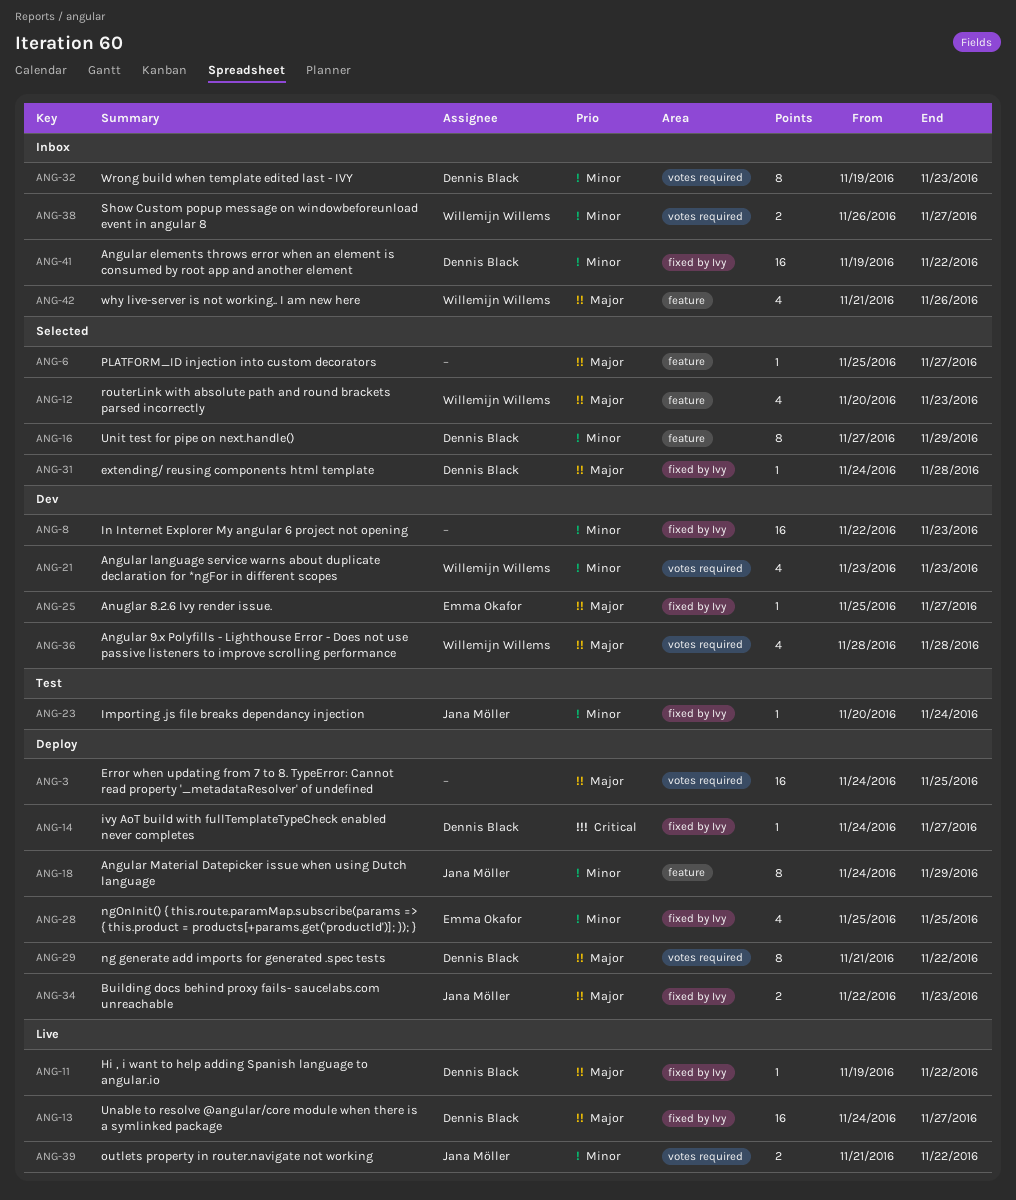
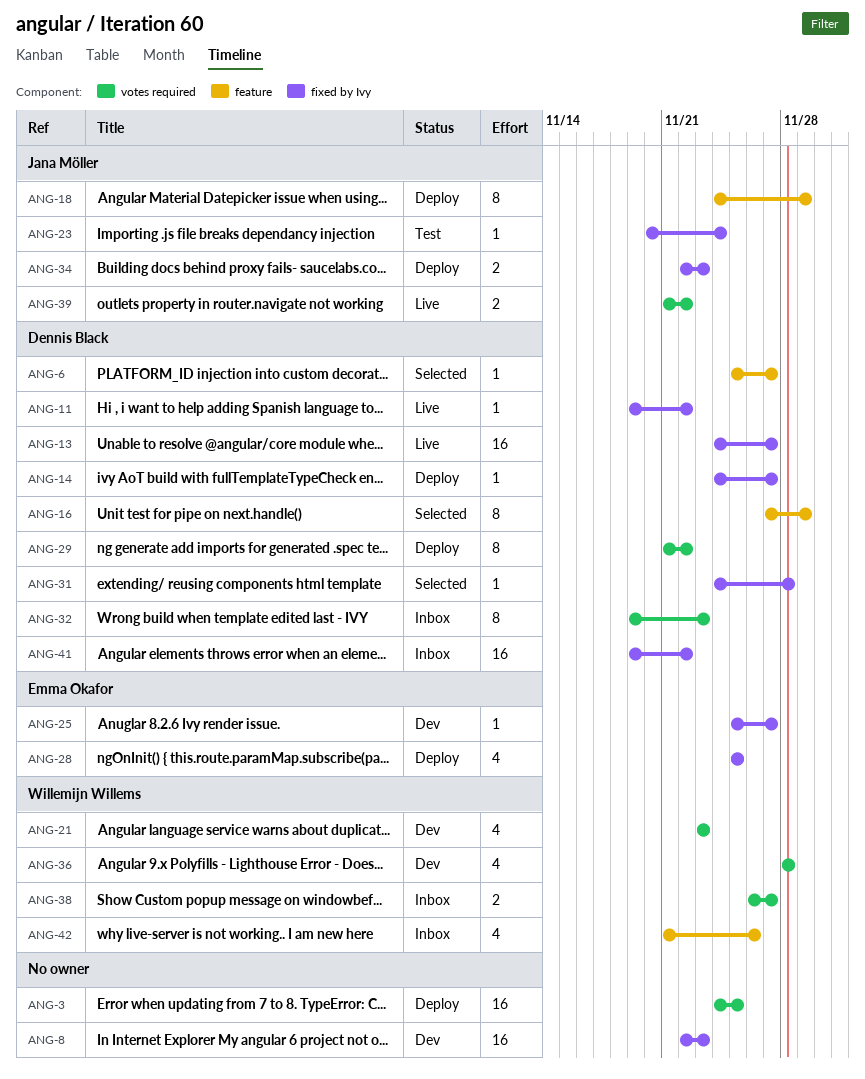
ANG-6, owner: none -> Dennis Black
ANG-12: present -> none

